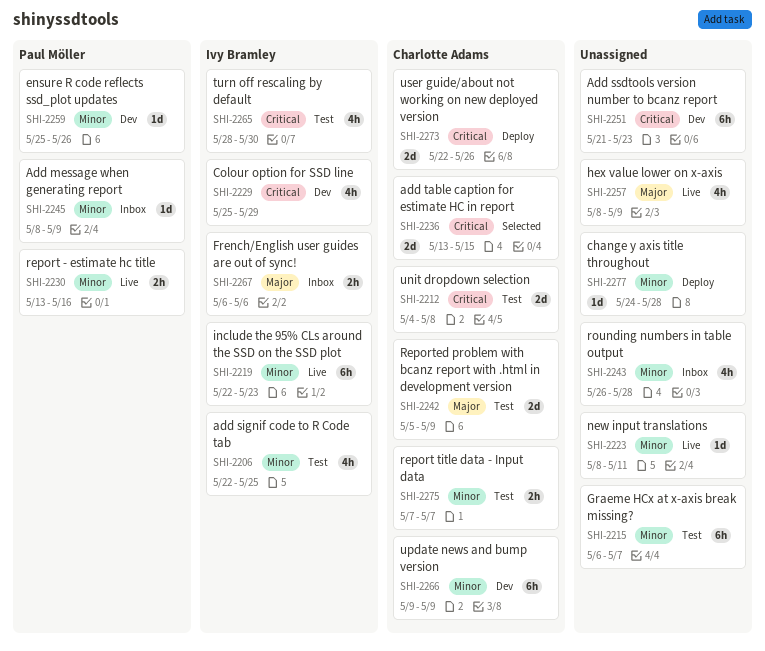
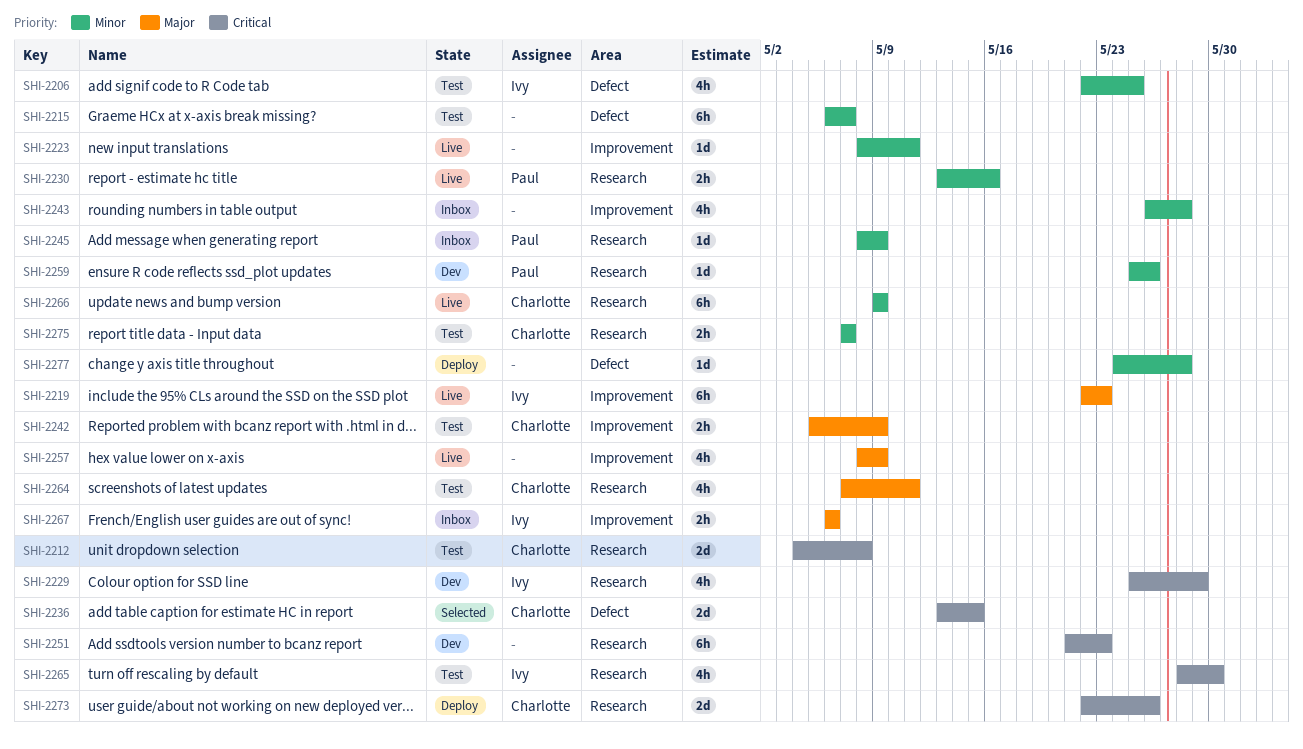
SHI-2219, priority: Minor -> Major
SHI-2242, estimate: 2d -> 2h
SHI-2264: none -> present
SHI-2266, status: Dev -> Live

